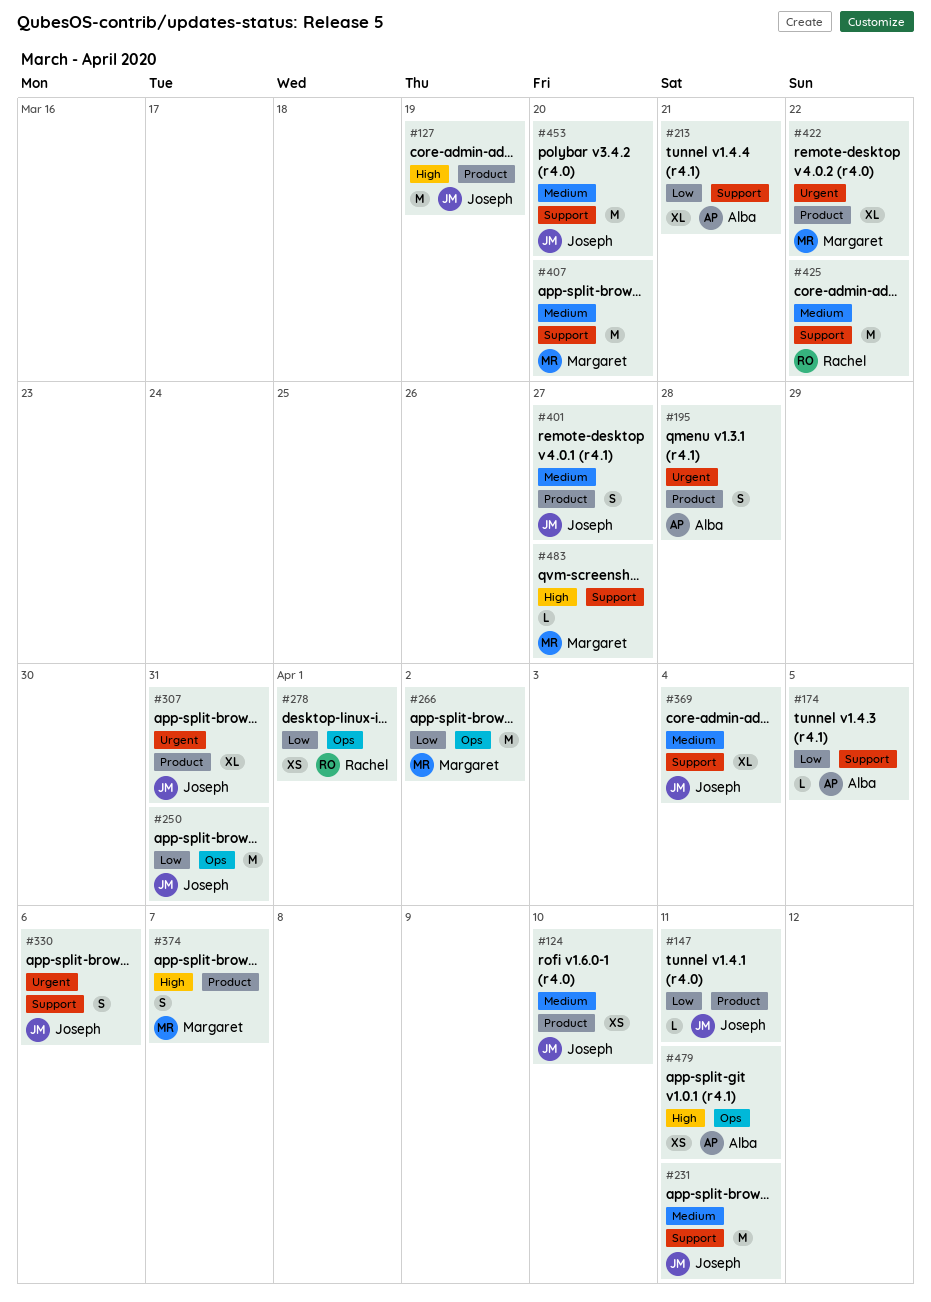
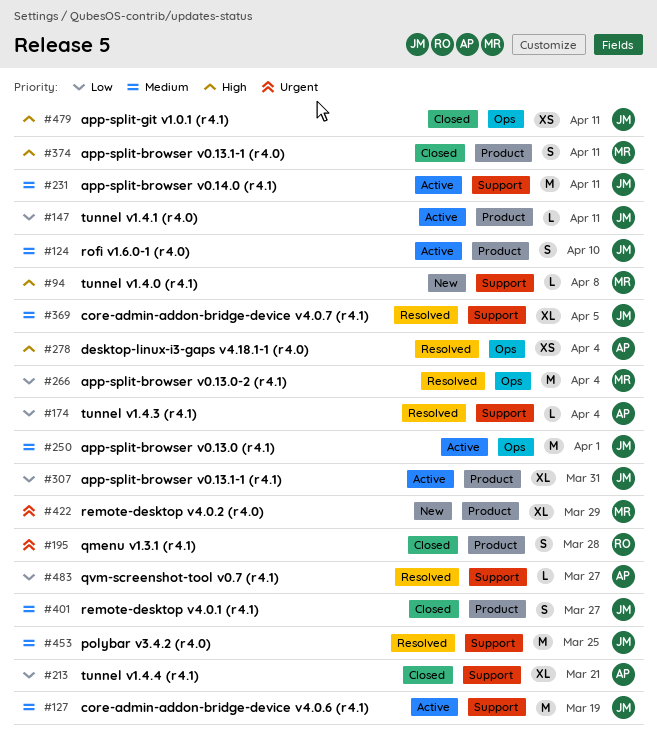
#94: none -> present
#124, estimate: XS -> S
#127, priority: High -> Medium
#127, label: Product -> Support
#174, due: Apr 5 -> Apr 4
#195, owner: Alba -> Rachel
#250, priority: Low -> Medium
#250, due: Mar 31 -> Apr 1
#266, due: Apr 2 -> Apr 4
#278, owner: Rachel -> Alba
#278, priority: Low -> High
#278, due: Apr 1 -> Apr 4
#307, priority: Urgent -> Low
#330: present -> none
#369, due: Apr 4 -> Apr 5
#374, due: Apr 7 -> Apr 11
#407: present -> none
#422, due: Mar 22 -> Mar 29
#425: present -> none
#453, due: Mar 20 -> Mar 25
#479, owner: Alba -> Joseph
#483, owner: Margaret -> Alba
#483, priority: High -> Low

